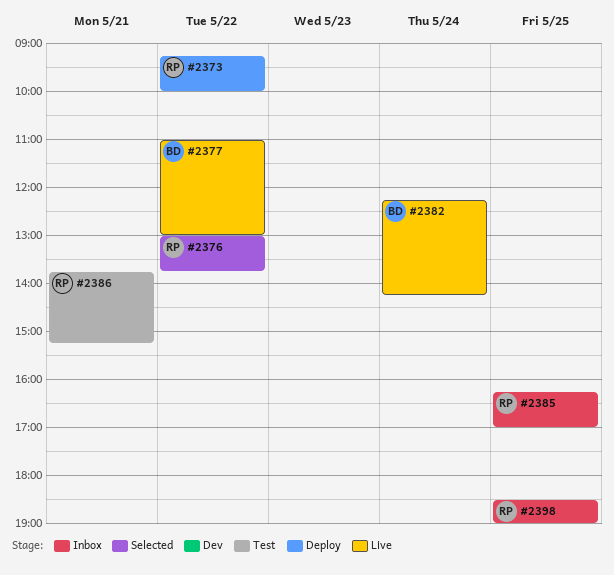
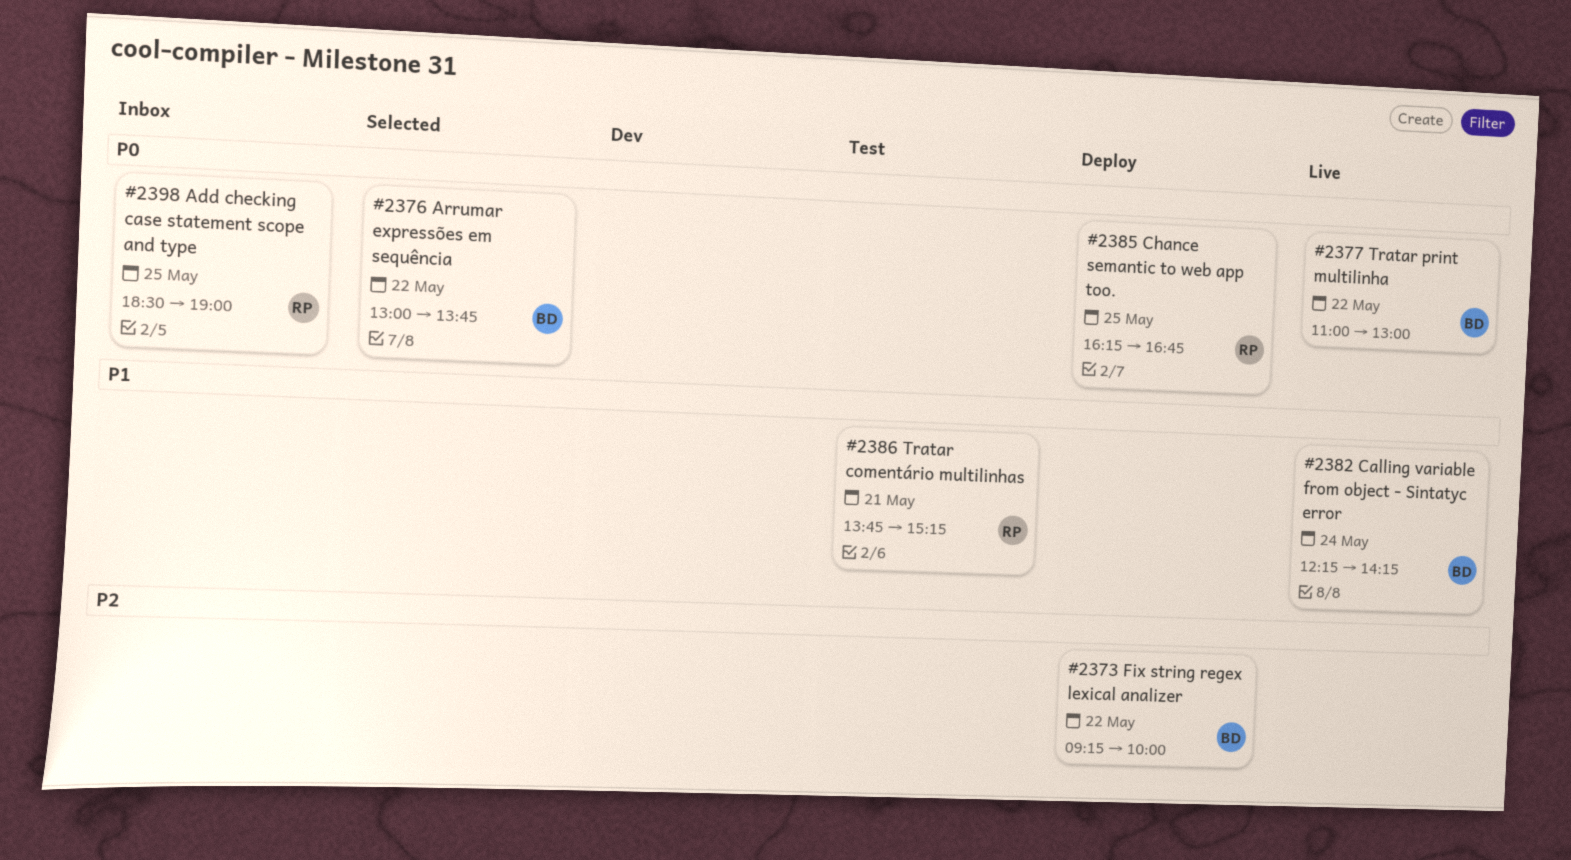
#2373, owner: RP -> BD
#2376, owner: RP -> BD
#2385, status: Inbox -> Deploy
#2385, ends: 17:00 -> 16:45

